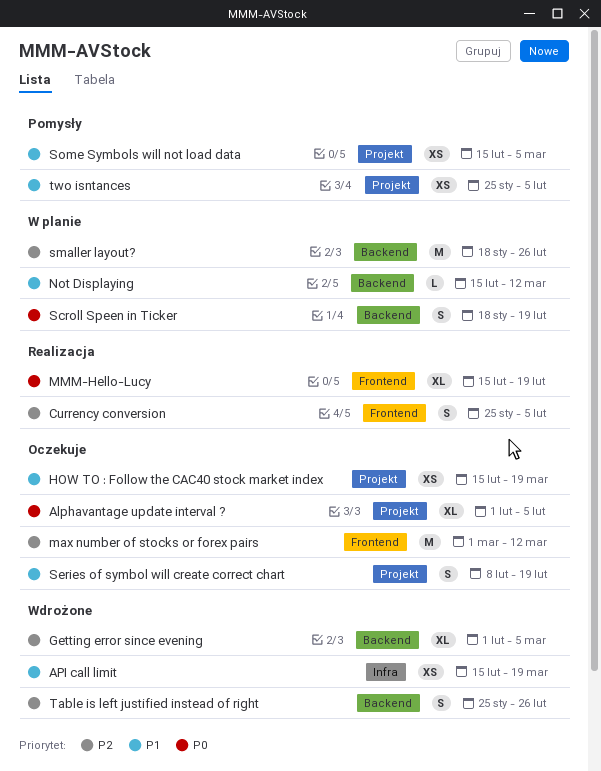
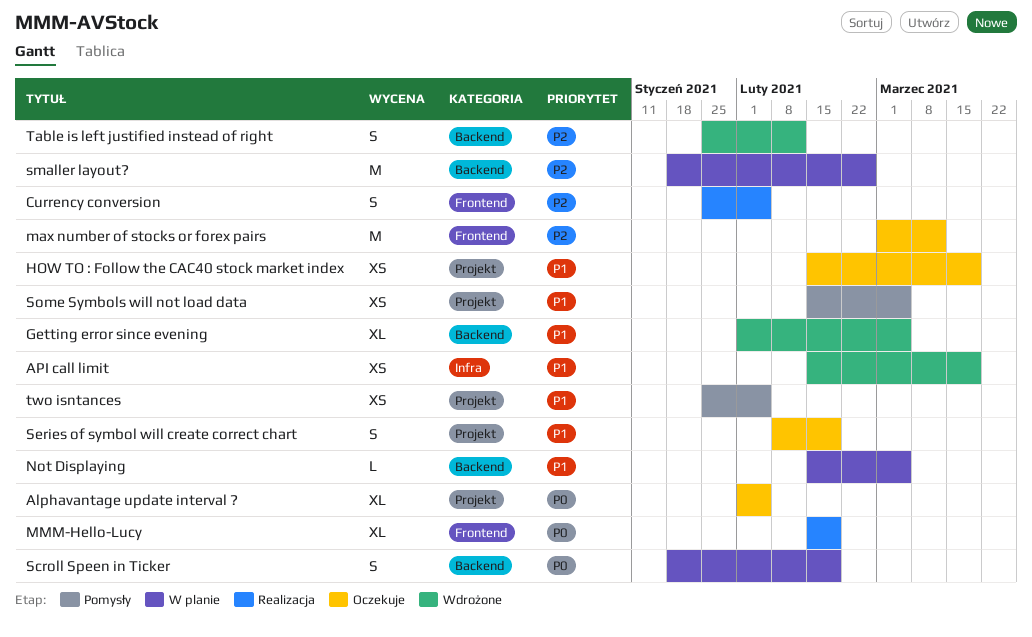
Getting error since evening, priority: P2 -> P1
Not Displaying, due: Mar 12 -> Mar 5
Table is left justified instead of right, due: Feb 26 -> Feb 12

